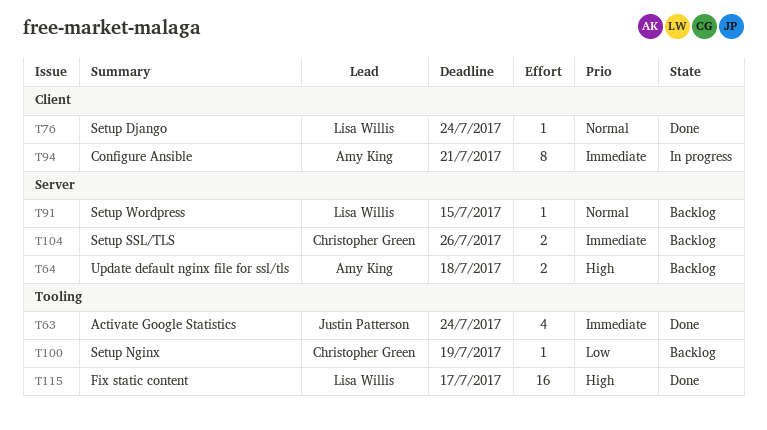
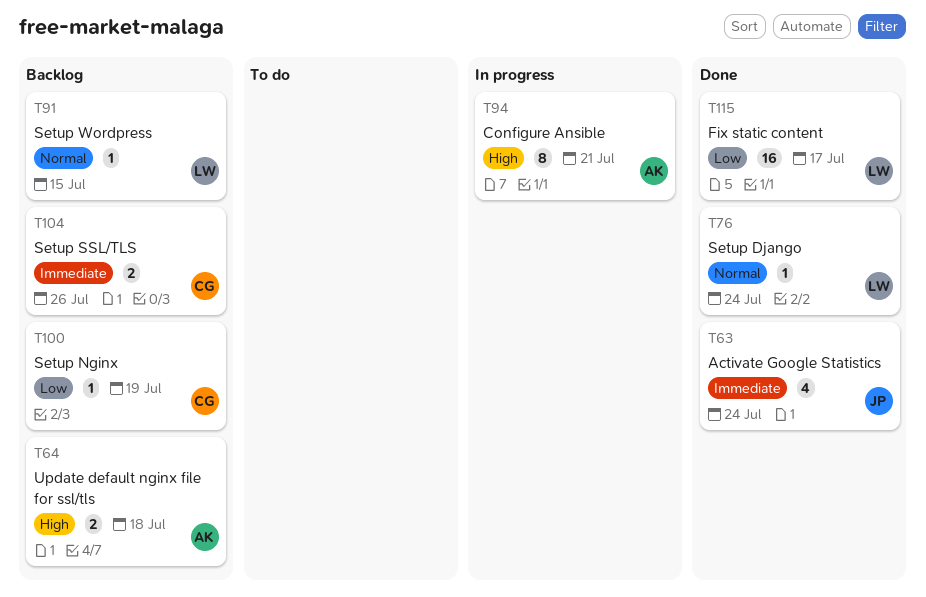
T94, priority: Immediate -> High
T115, priority: High -> Low

